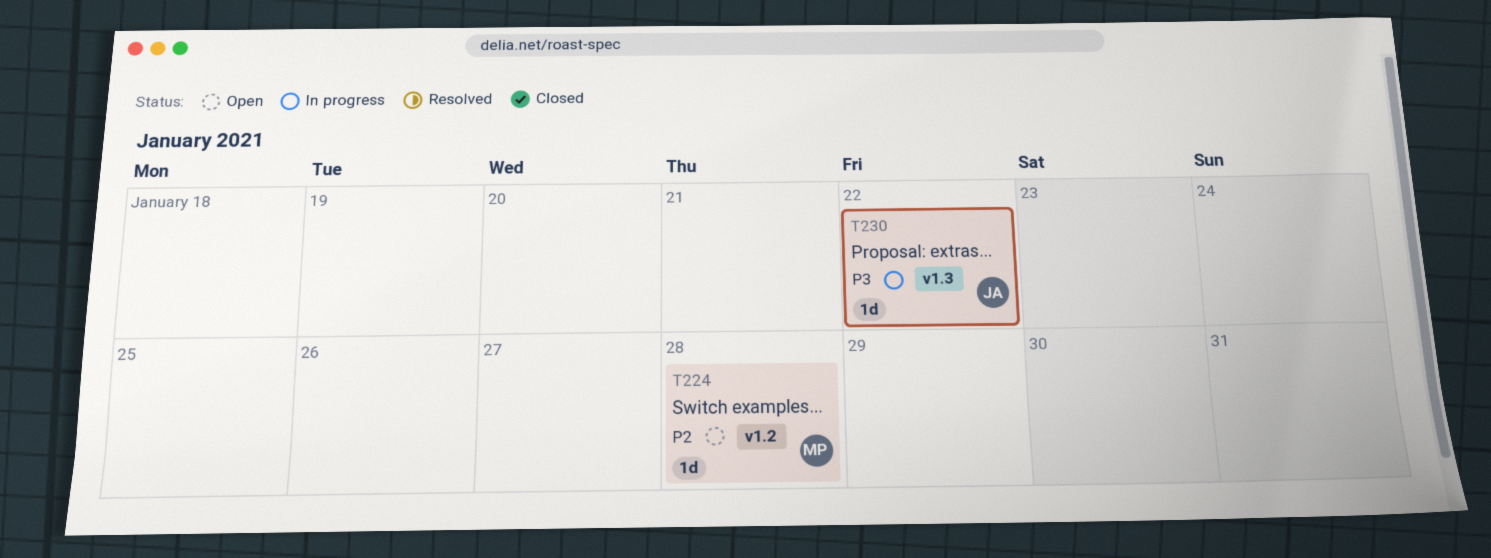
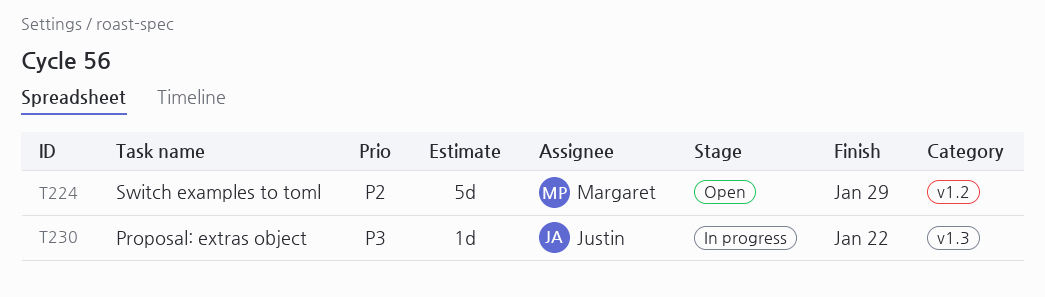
T224, estimate: 1d -> 5d
T224, due: Jan 28 -> Jan 29

